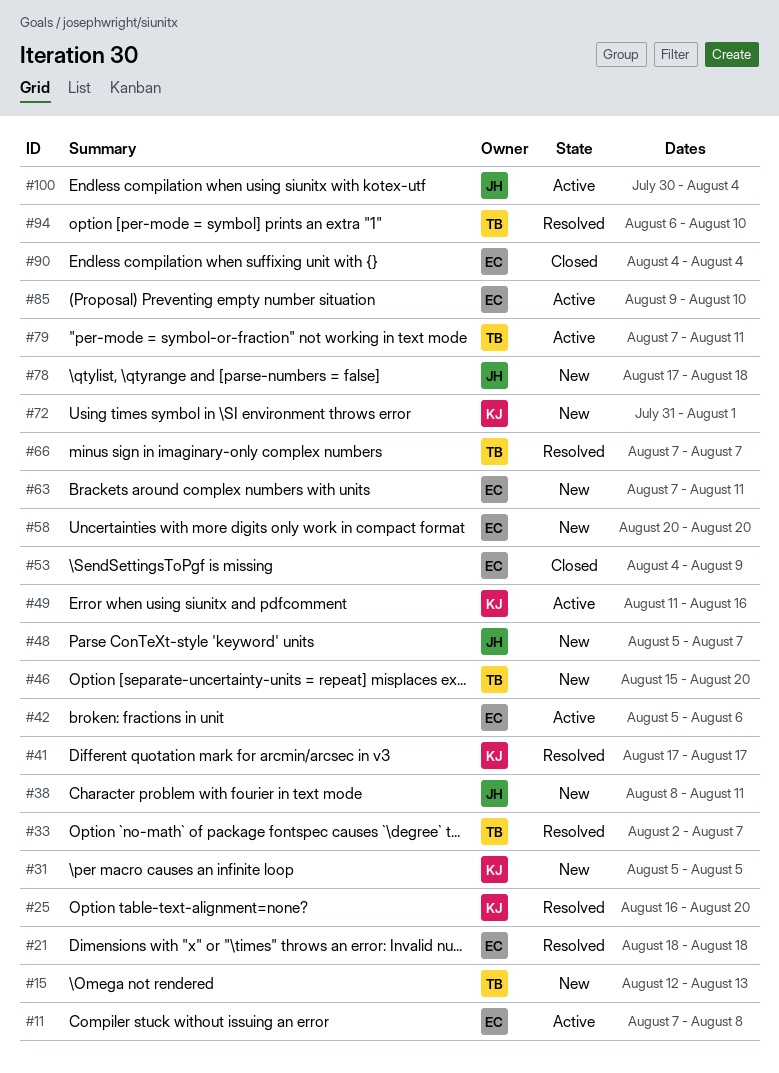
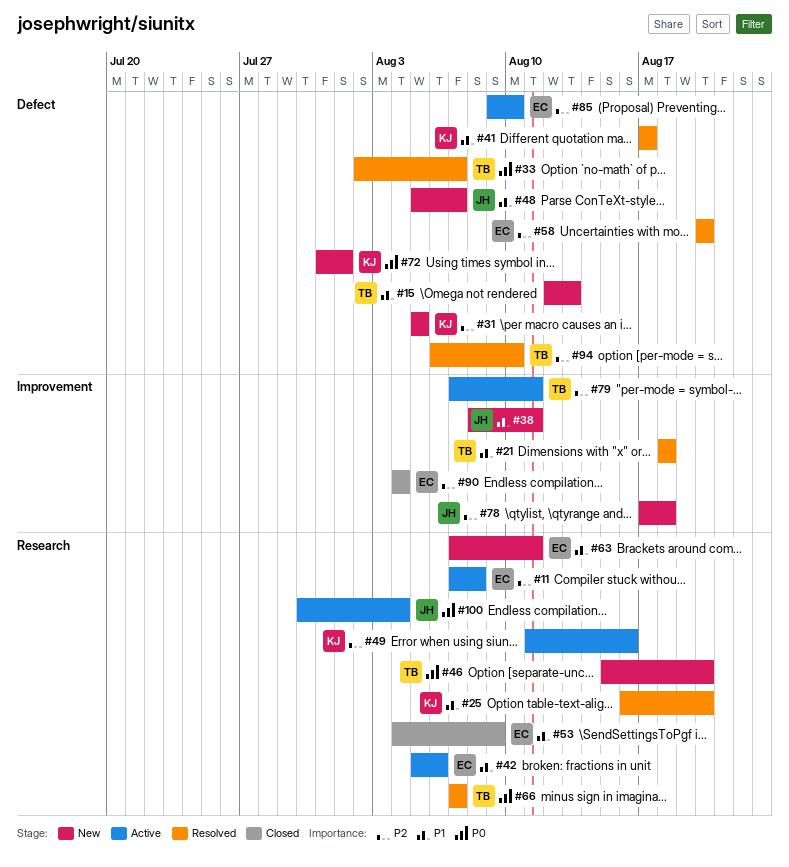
#21, owner: EC -> TB
#58, status: New -> Resolved

